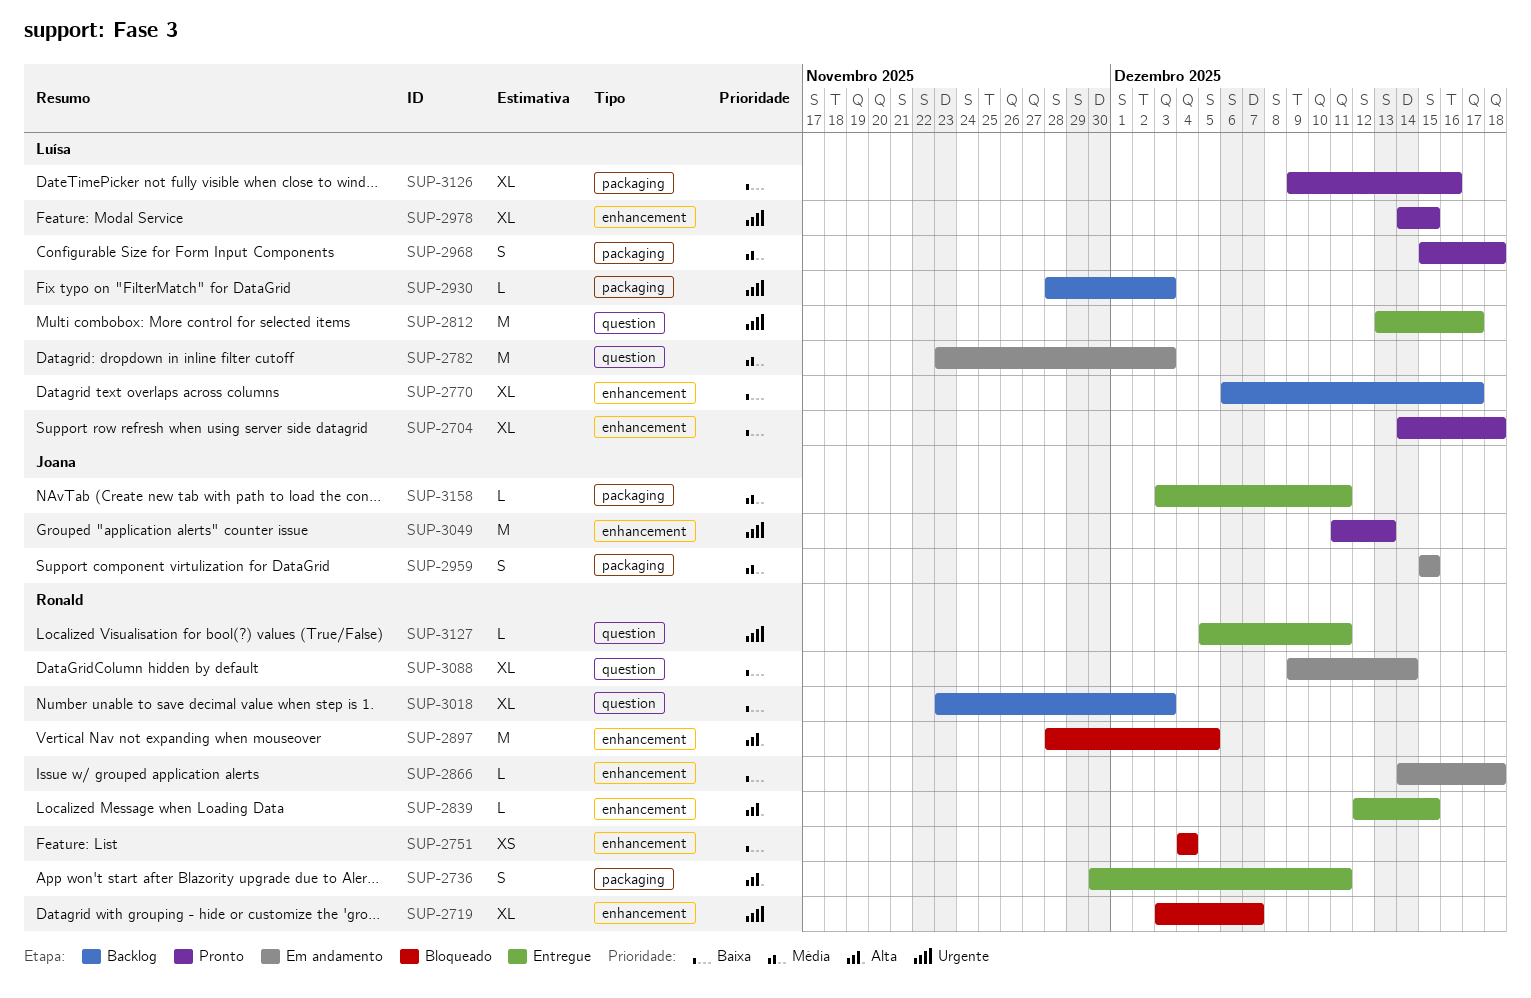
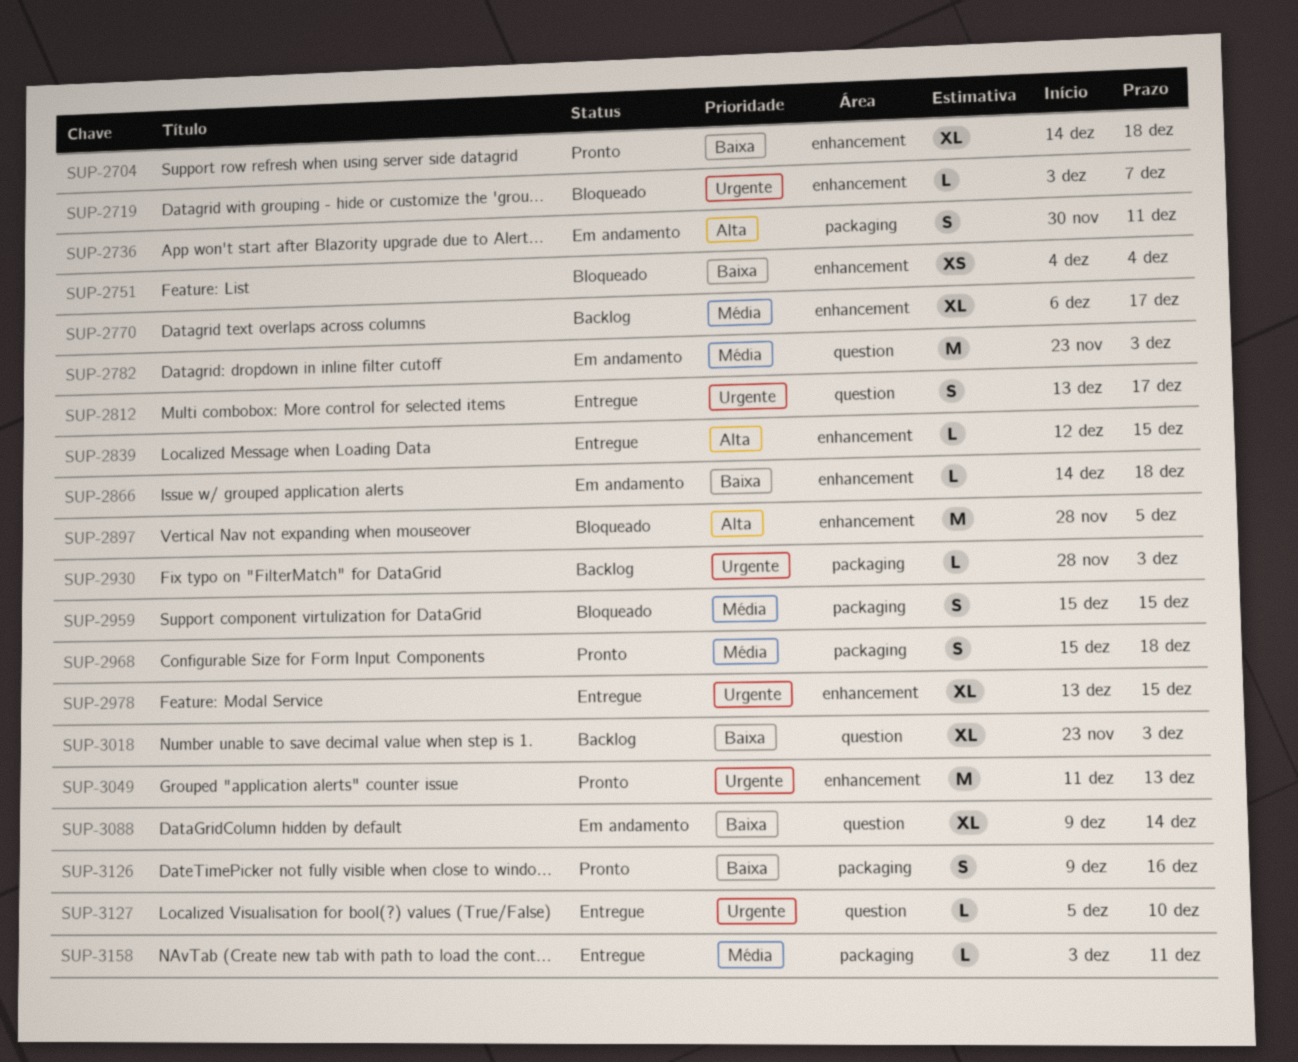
SUP-2719, estimate: XL -> L
SUP-2736, status: Entregue -> Em andamento
SUP-2770, priority: Baixa -> Média
SUP-2812, estimate: M -> S
SUP-2959, status: Em andamento -> Bloqueado
SUP-2978, status: Pronto -> Entregue
SUP-2978, start: Dec 14 -> Dec 13
SUP-3126, estimate: XL -> S
SUP-3127, due: Dec 11 -> Dec 10

